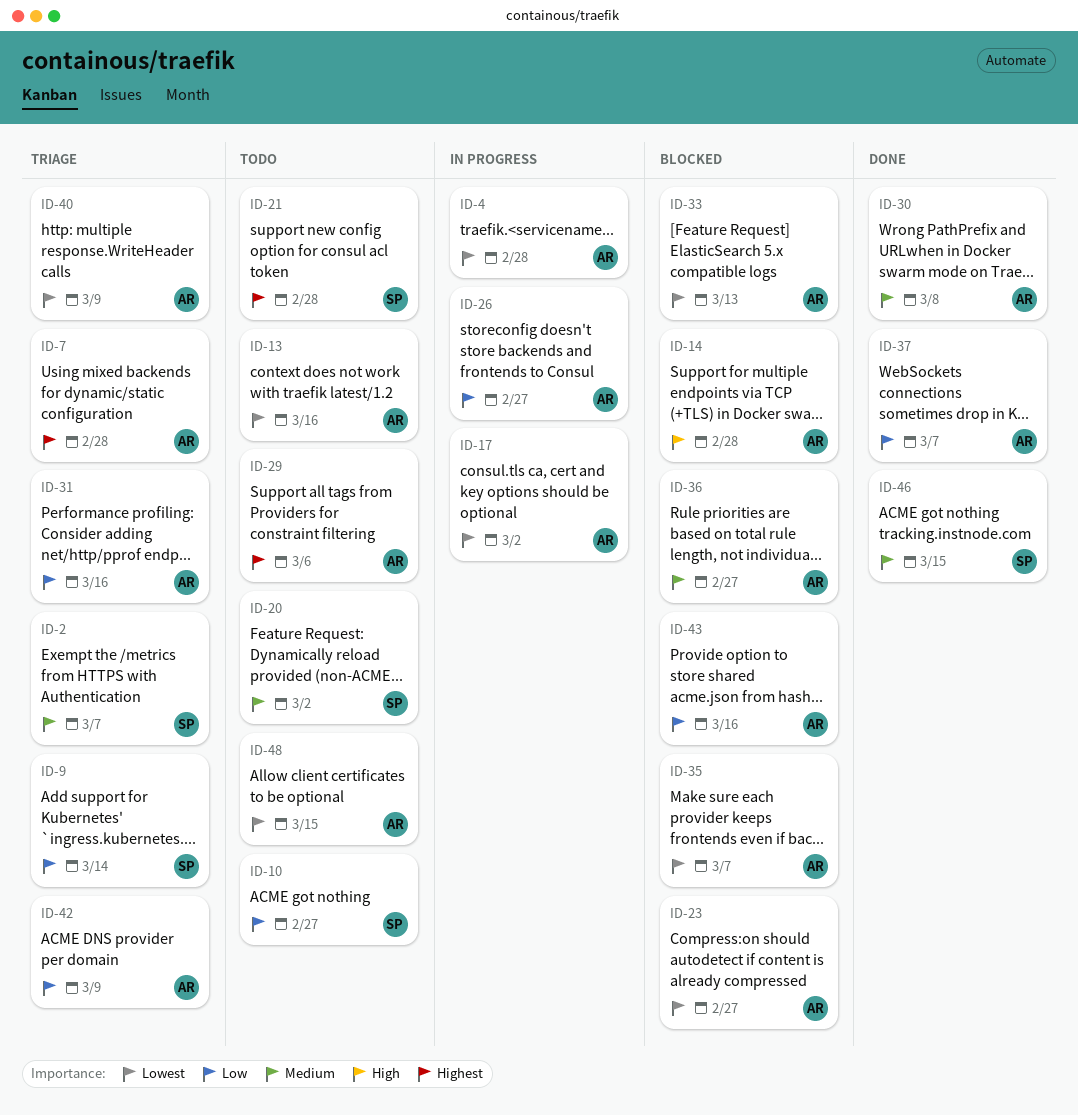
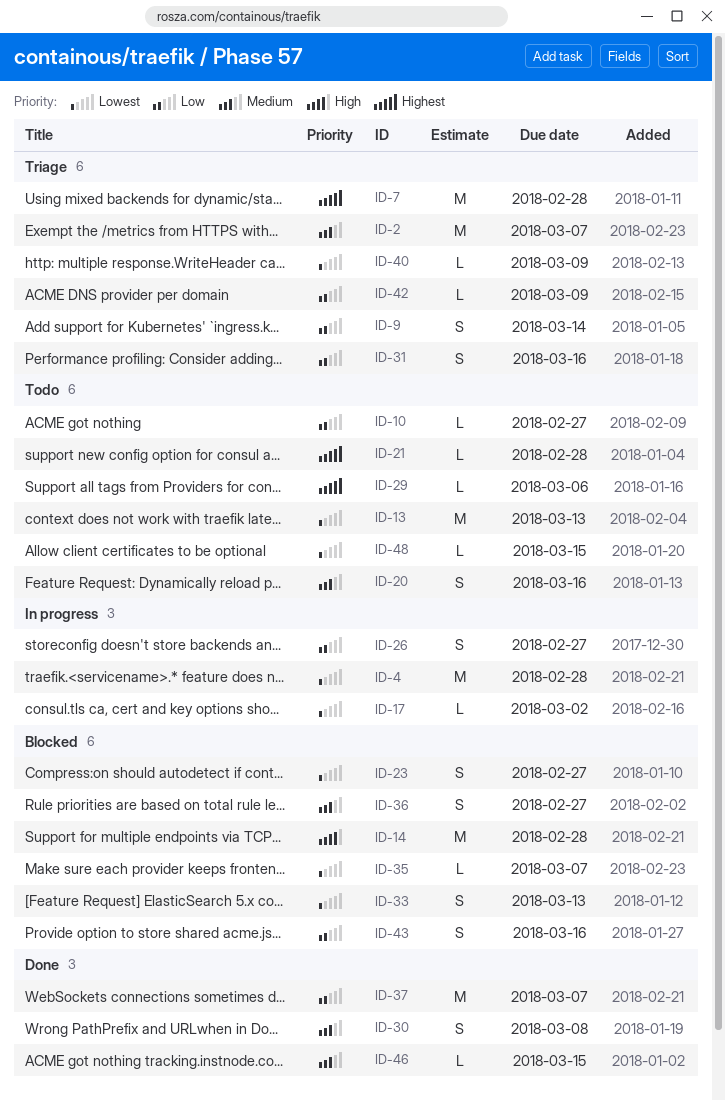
ID-13, due: Mar 16 -> Mar 13
ID-20, due: Mar 2 -> Mar 16

